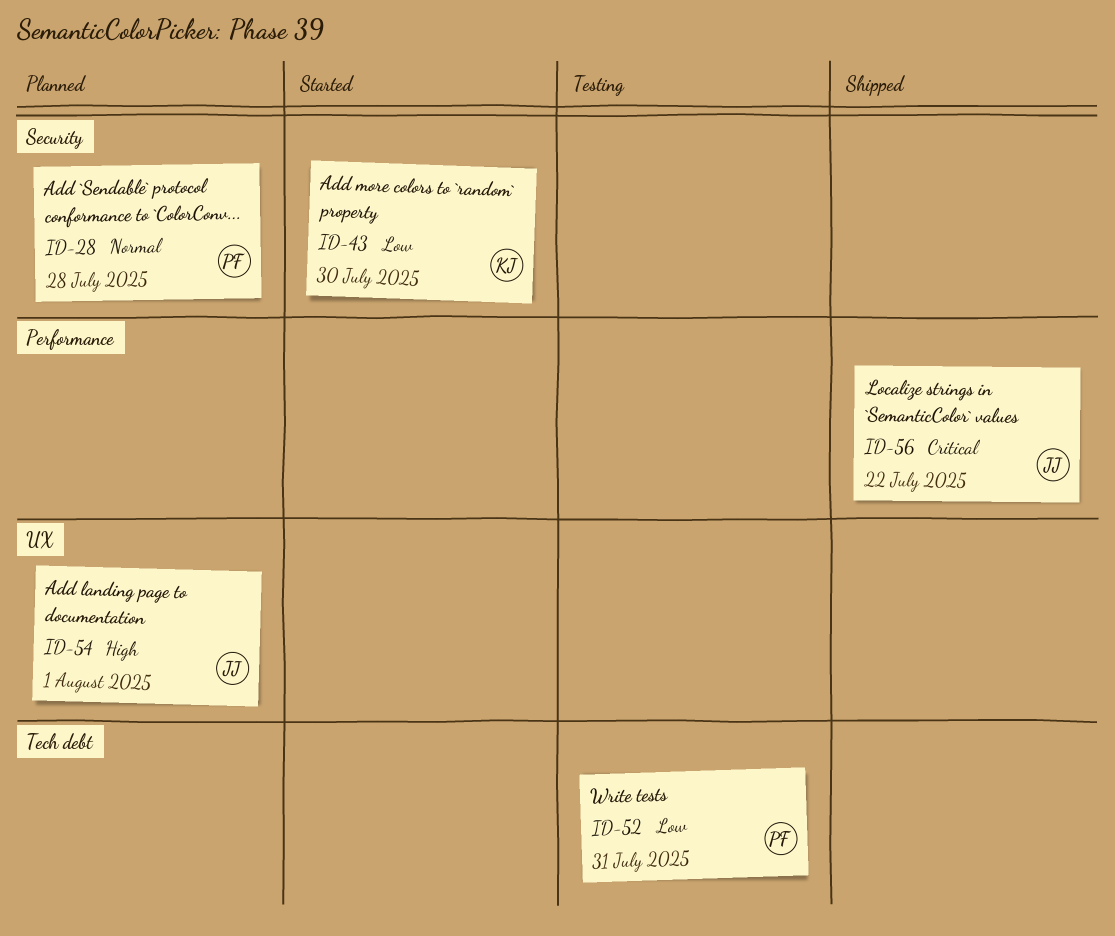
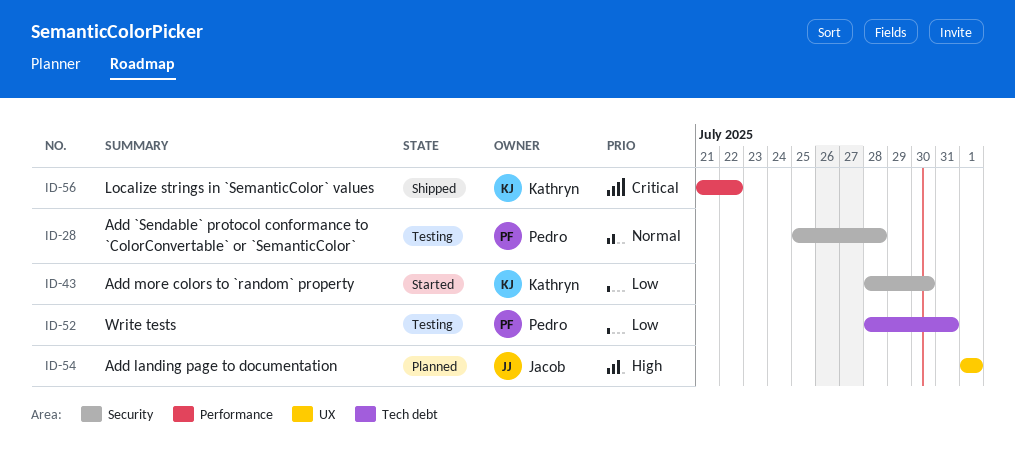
ID-28, status: Planned -> Testing
ID-56, owner: Jacob -> Kathryn

